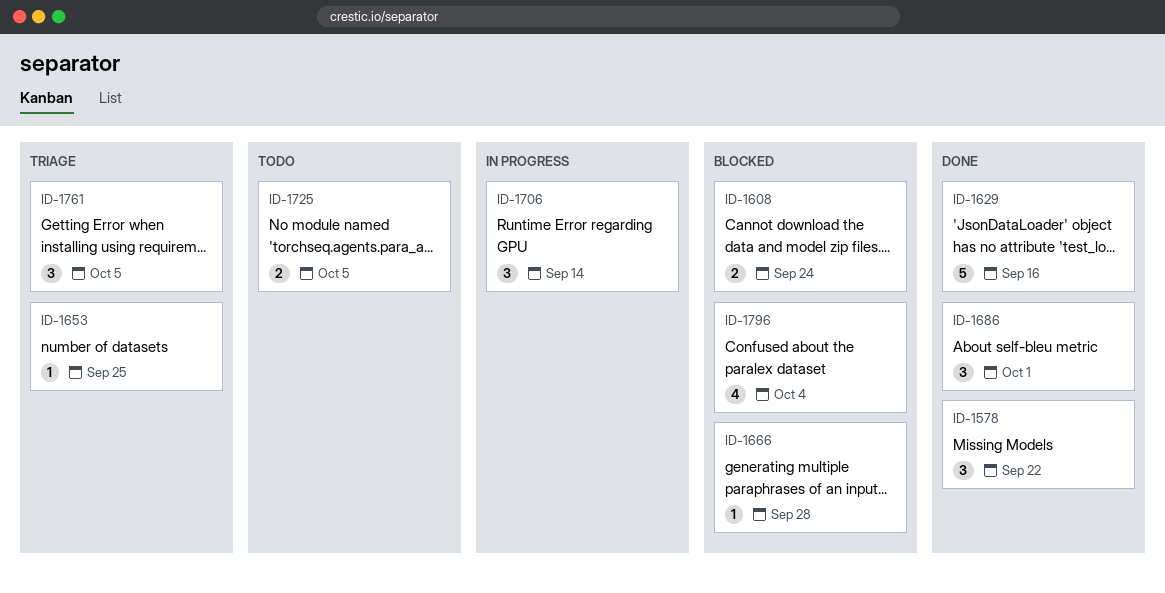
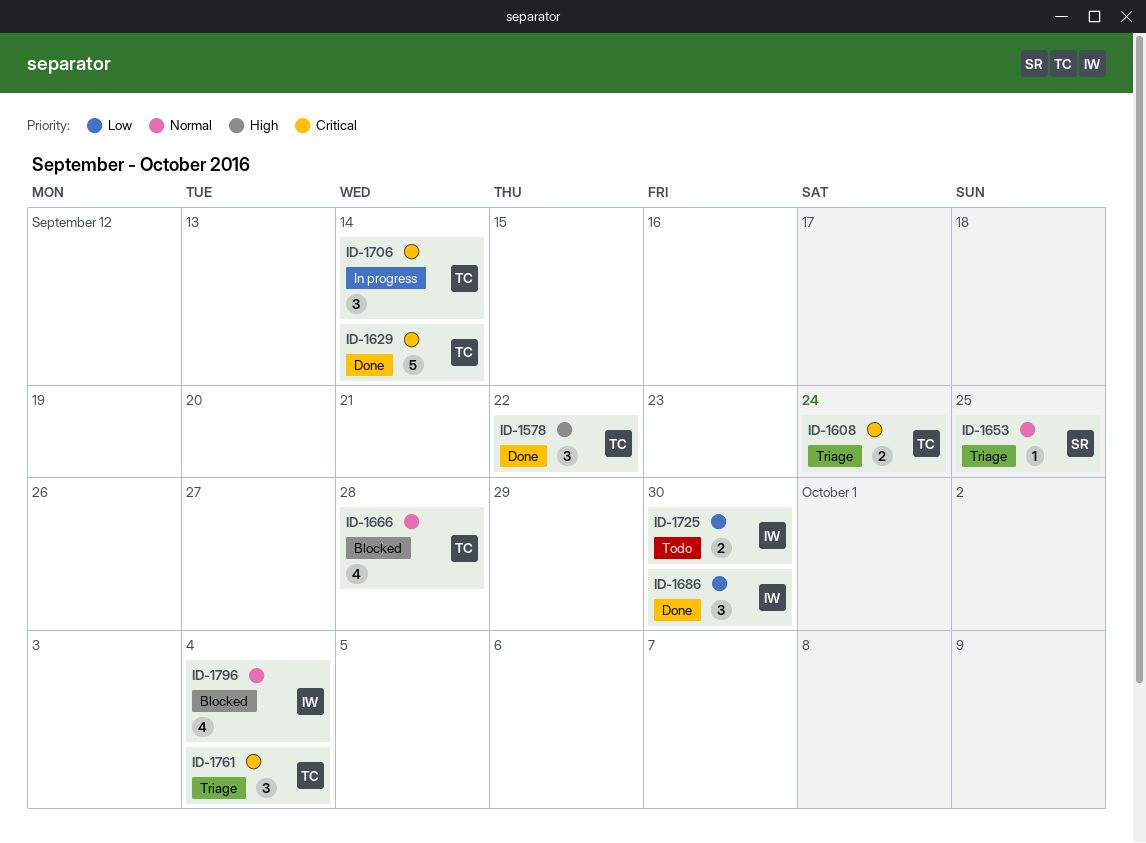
ID-1608, status: Blocked -> Triage
ID-1629, due: Sep 16 -> Sep 14
ID-1666, estimate: 1 -> 4
ID-1686, due: Oct 1 -> Sep 30
ID-1725, due: Oct 5 -> Sep 30
ID-1761, due: Oct 5 -> Oct 4

